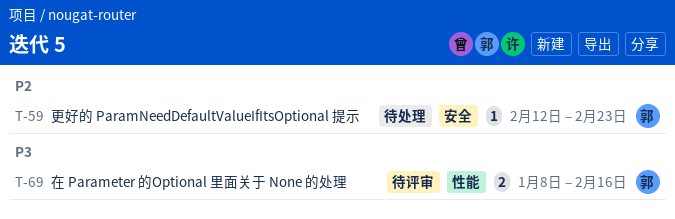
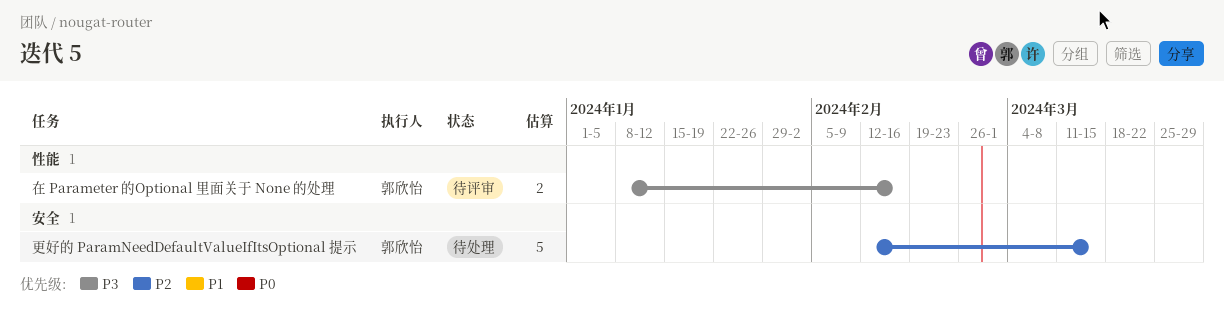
更好的 ParamNeedDefaultValueIfItsOptional 提示, estimate: 1 -> 5
更好的 ParamNeedDefaultValueIfItsOptional 提示, due: Feb 23 -> Mar 15

